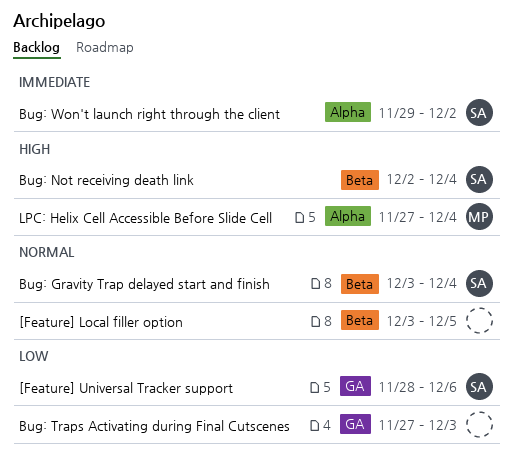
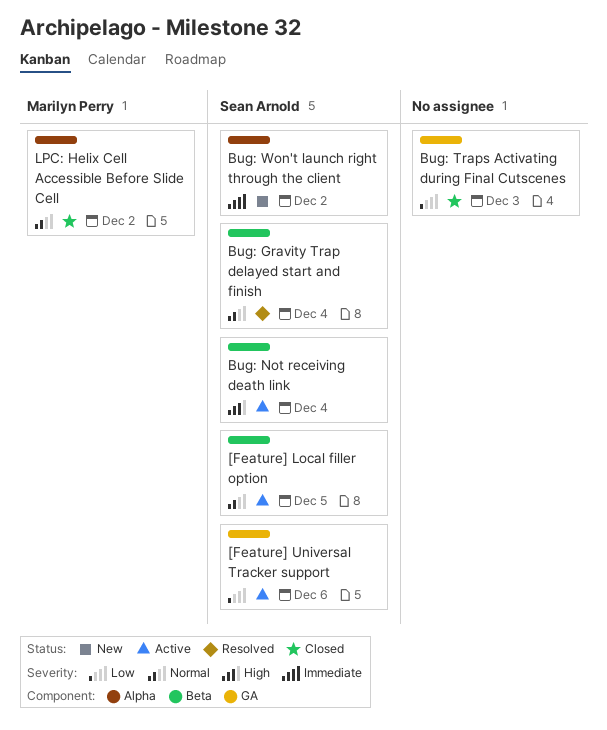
[Feature] Local filler option, owner: none -> Sean Arnold
LPC: Helix Cell Accessible Before Slide Cell, priority: High -> Normal
LPC: Helix Cell Accessible Before Slide Cell, due: Dec 4 -> Dec 2

